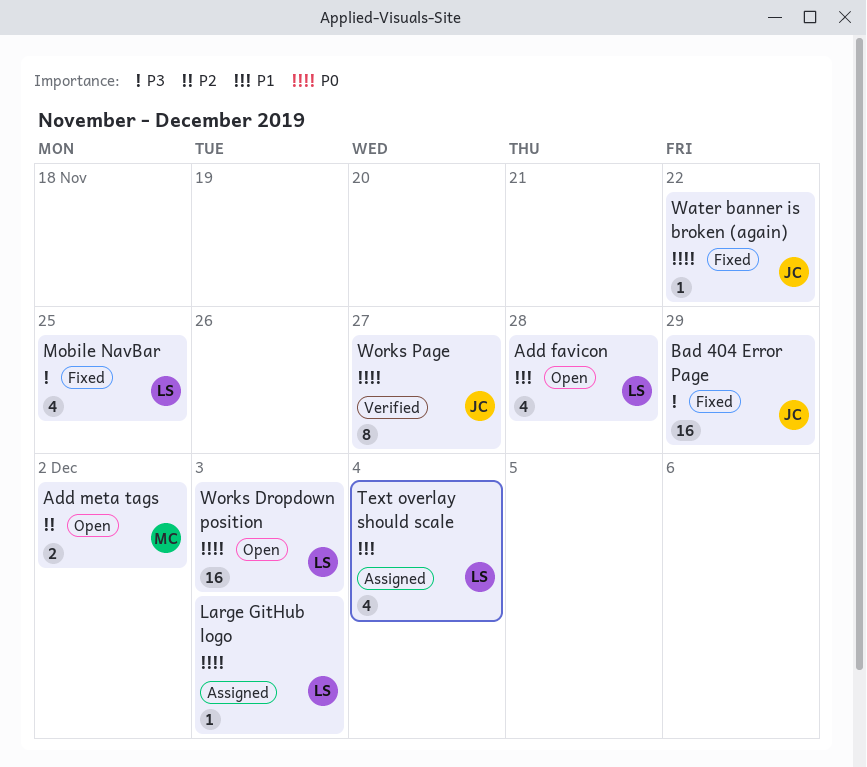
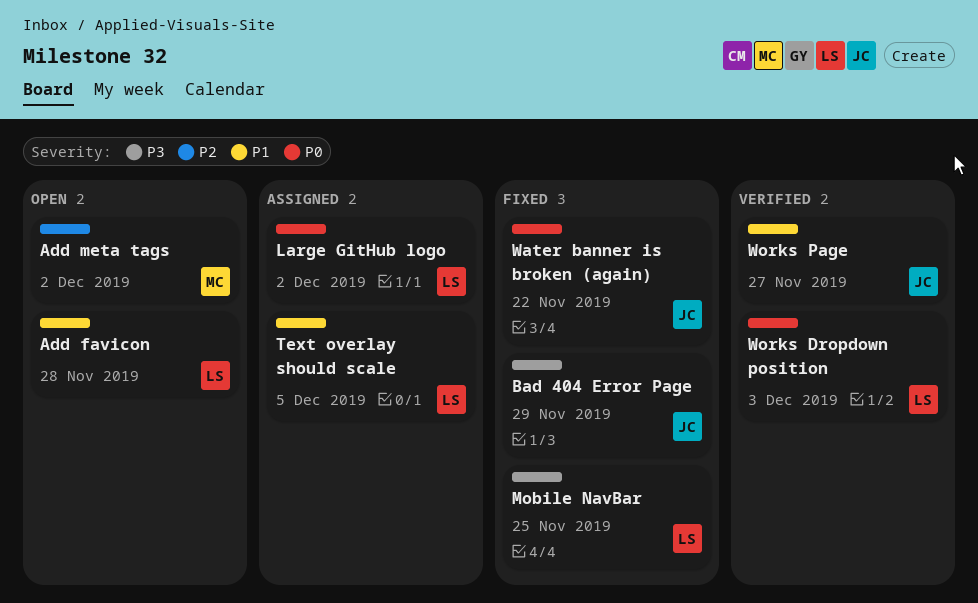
Large GitHub logo, due: Dec 3 -> Dec 2
Text overlay should scale, due: Dec 4 -> Dec 5
Works Dropdown position, status: Open -> Verified
Works Page, priority: P0 -> P1

